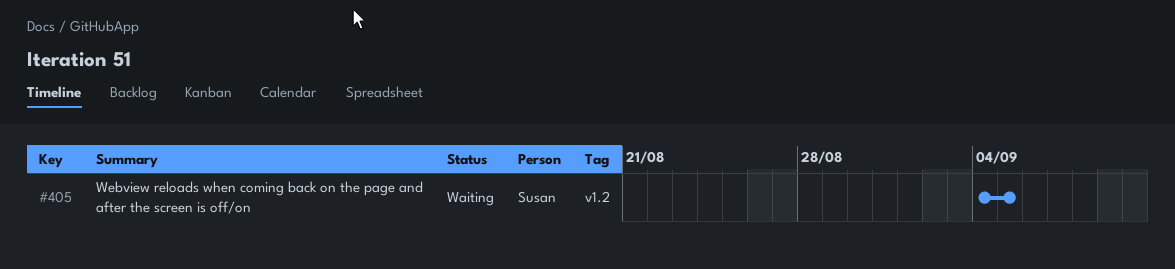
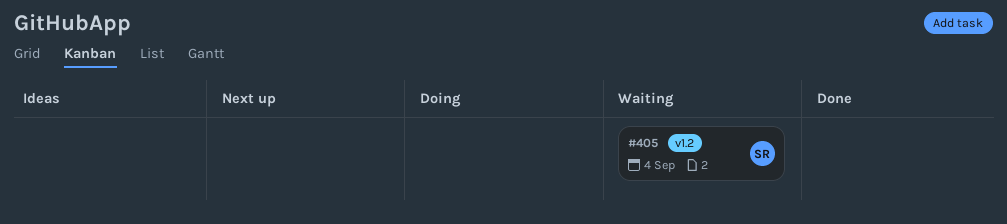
#405, due: Sep 5 -> Sep 4

